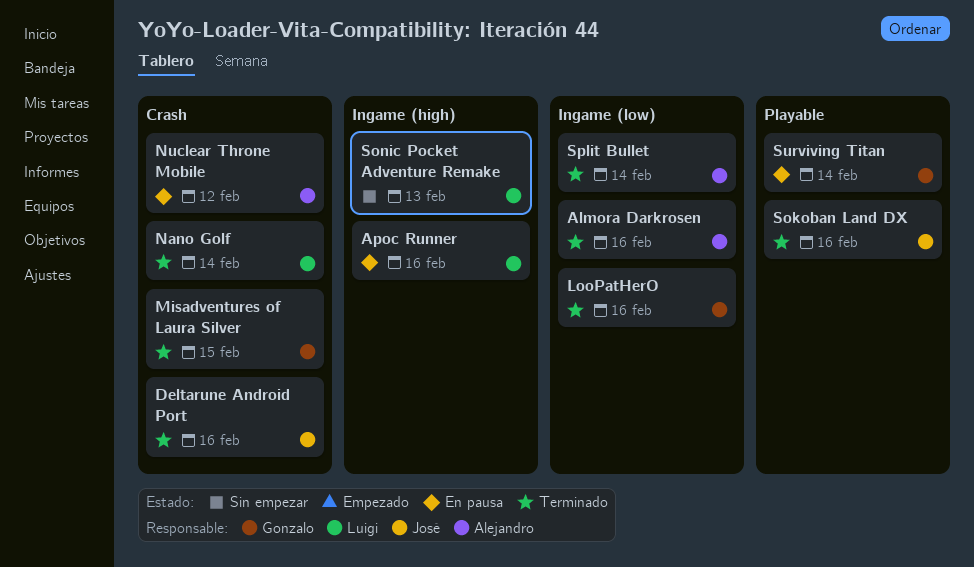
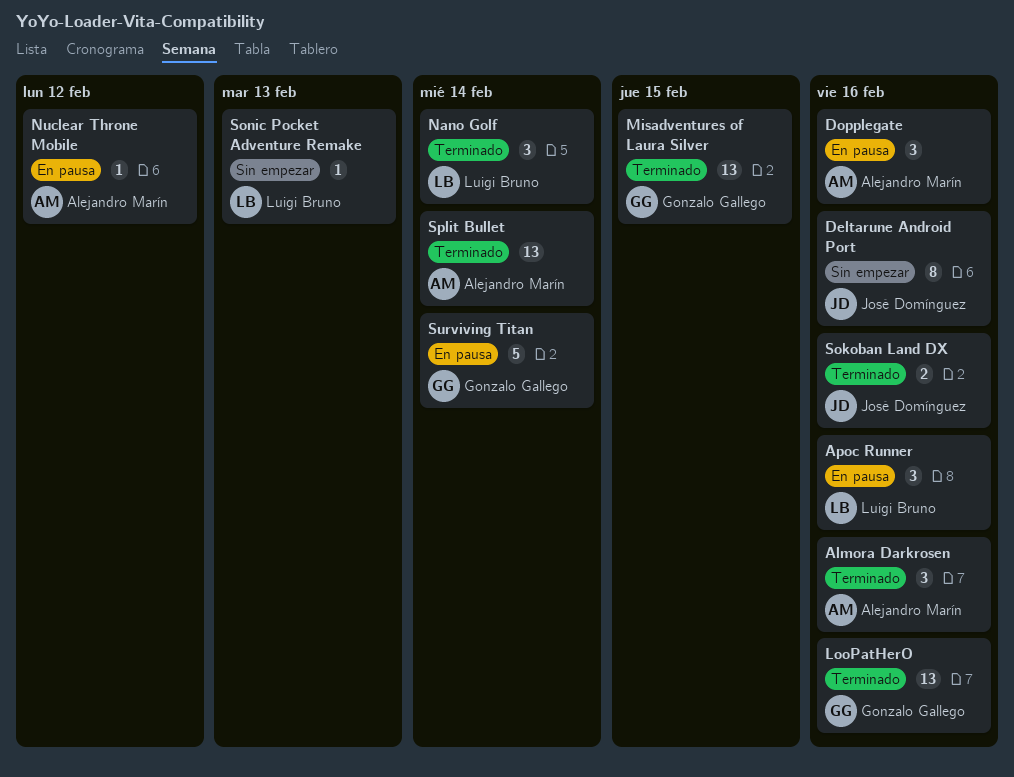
Deltarune Android Port, status: Terminado -> Sin empezar
Dopplegate: none -> present

